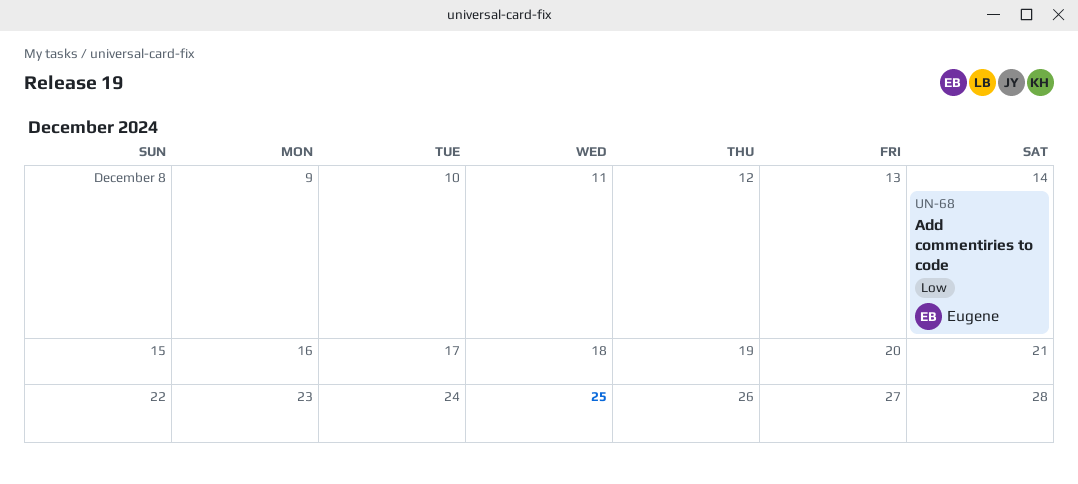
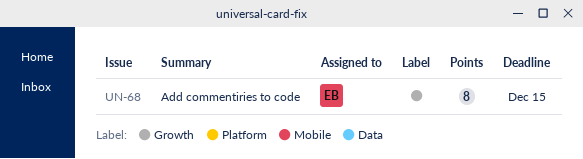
UN-68, due: Dec 14 -> Dec 15

